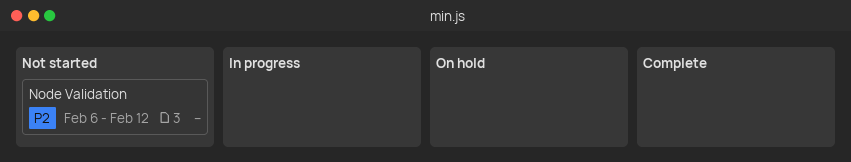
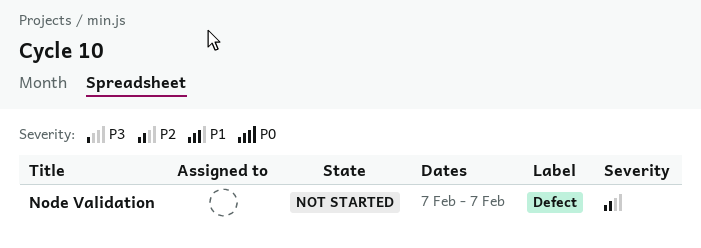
Node Validation, start: Feb 6 -> Feb 7
Node Validation, due: Feb 12 -> Feb 7

